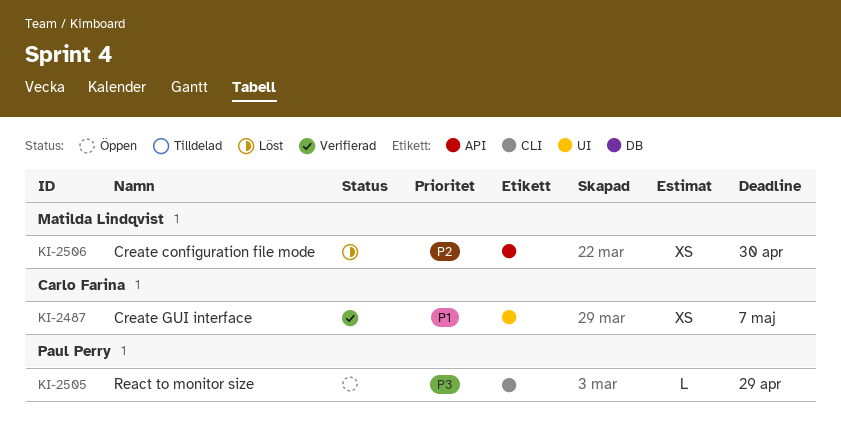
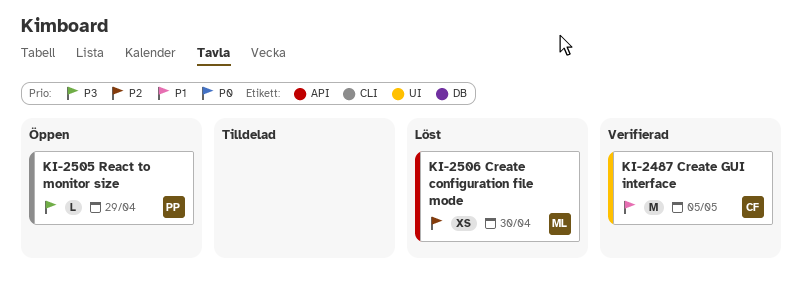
KI-2487, estimate: XS -> M
KI-2487, due: May 7 -> May 5

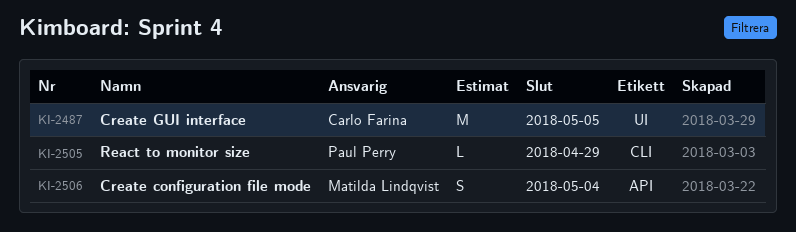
KI-2506, estimate: XS -> S
KI-2506, due: Apr 30 -> May 4

